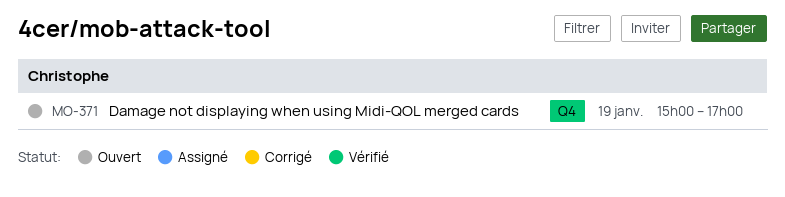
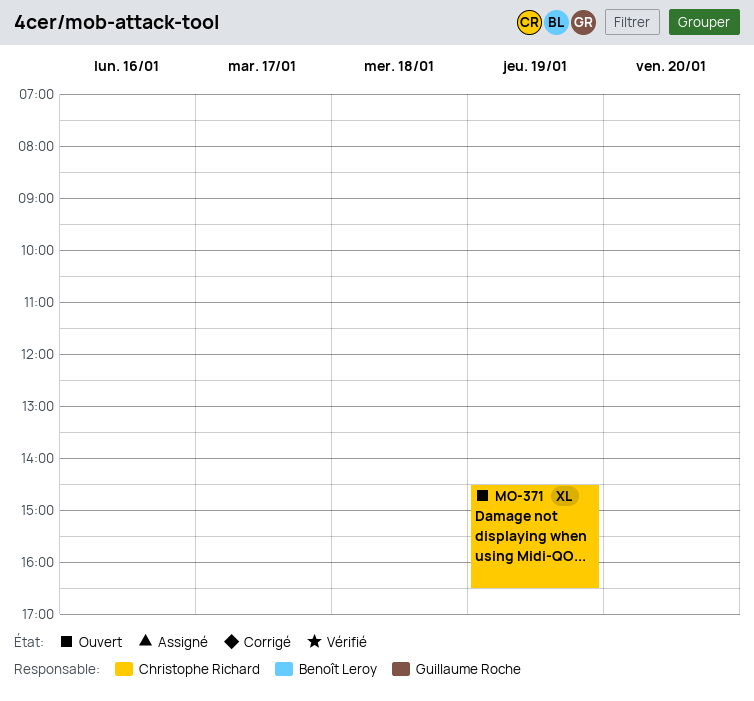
MO-371, begins: 15:00 -> 14:30
MO-371, ends: 17:00 -> 16:30

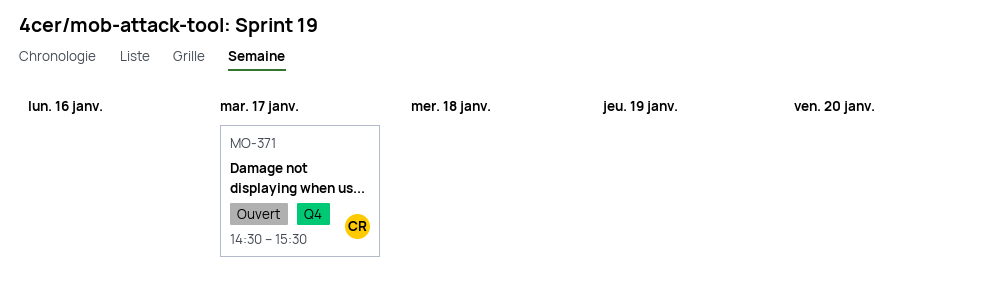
MO-371, day: Jan 19 -> Jan 17
MO-371, ends: 16:30 -> 15:30

